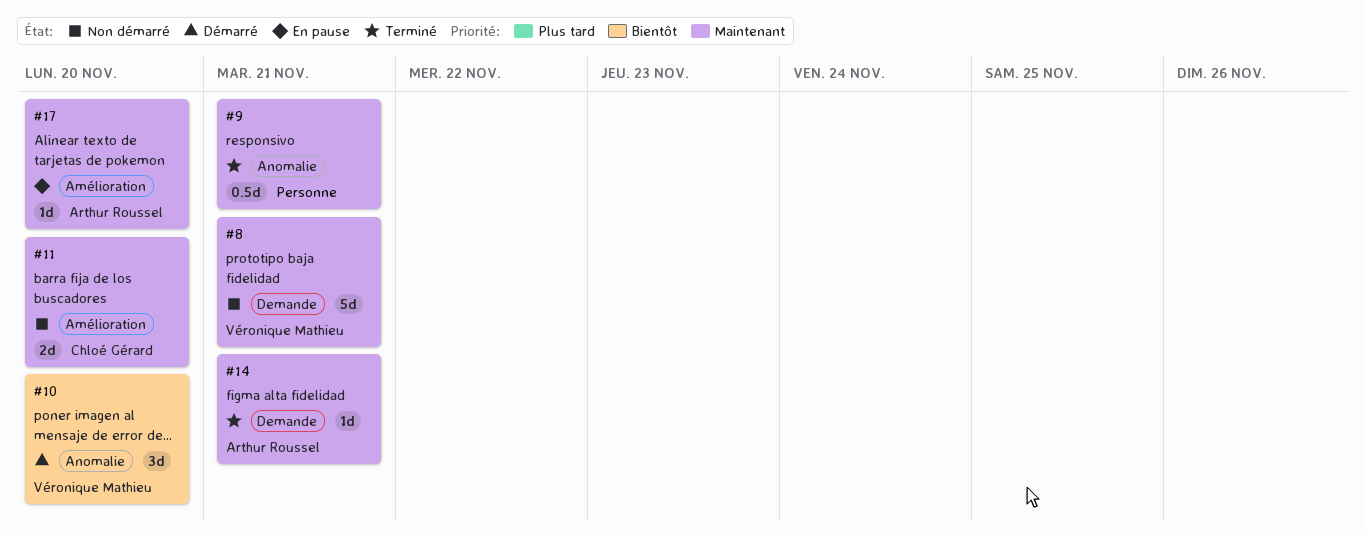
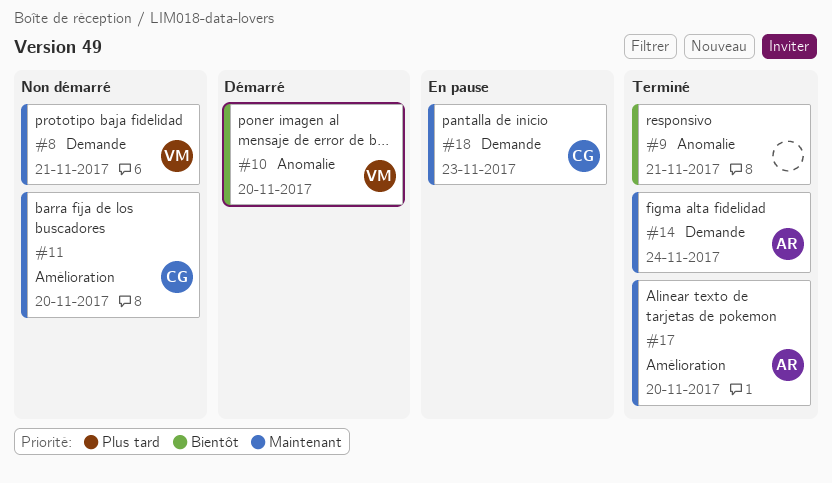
#9, priority: Maintenant -> Bientôt
#14, due: Nov 21 -> Nov 24
#17, status: En pause -> Terminé
#18: none -> present

